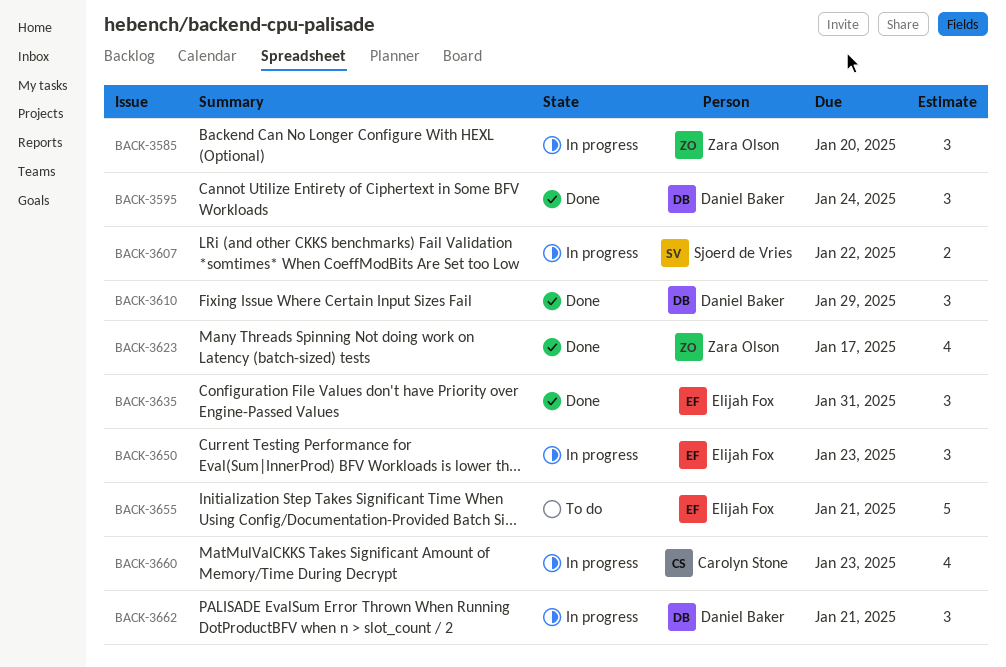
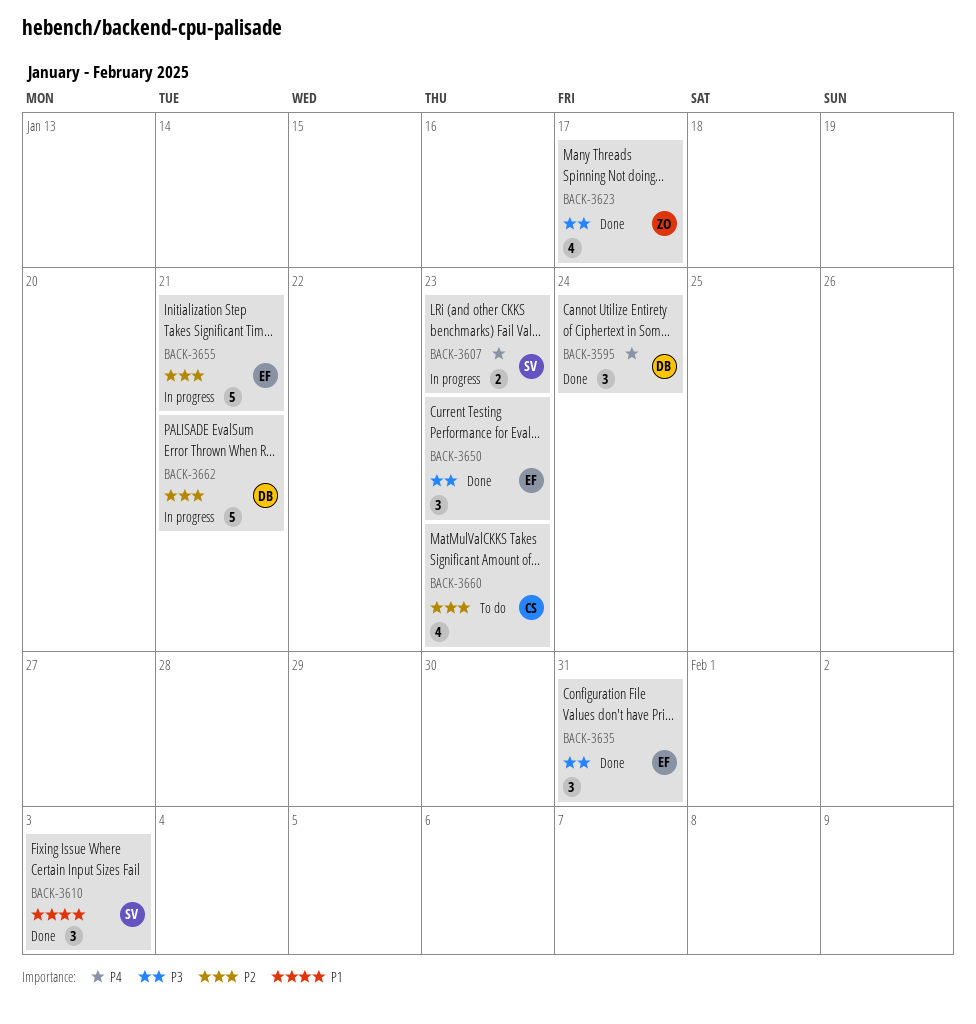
BACK-3585: present -> none
BACK-3607, due: Jan 22 -> Jan 23
BACK-3610, owner: Daniel Baker -> Sjoerd de Vries
BACK-3610, due: Jan 29 -> Feb 3
BACK-3650, status: In progress -> Done
BACK-3655, status: To do -> In progress
BACK-3660, status: In progress -> To do
BACK-3662, estimate: 3 -> 5

